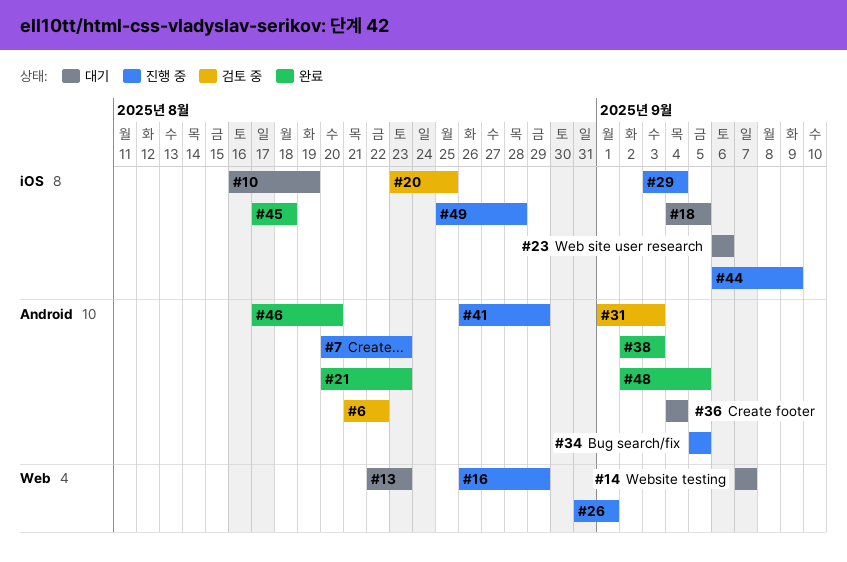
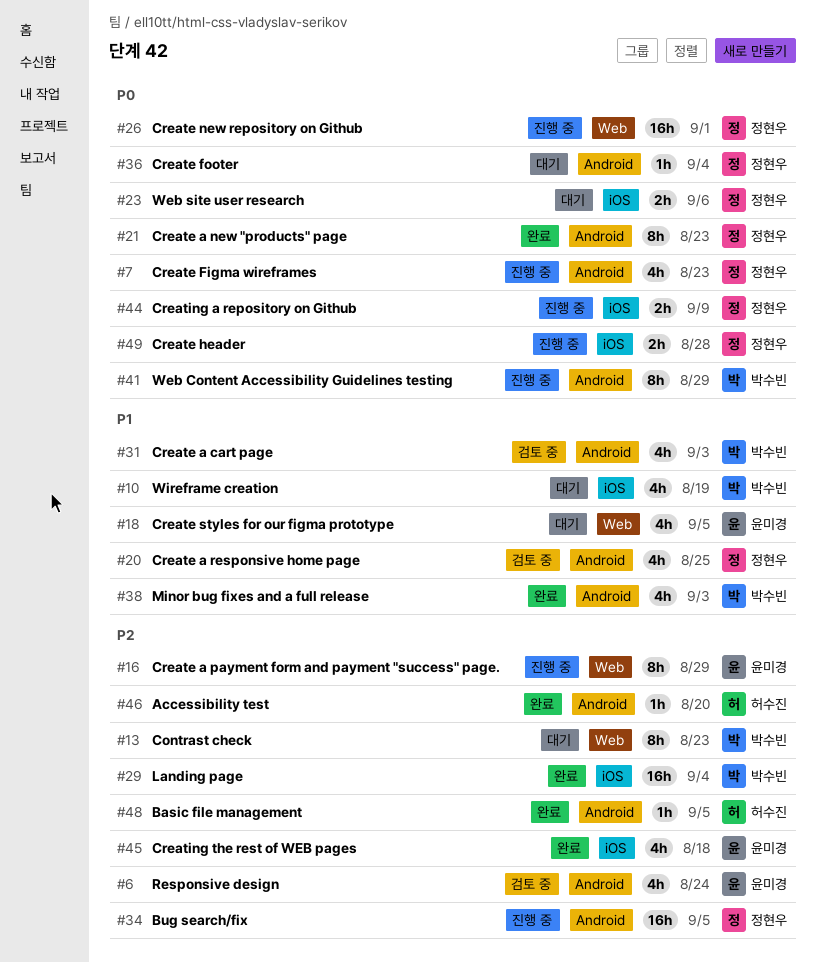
#6, due: Aug 22 -> Aug 24
#14: present -> none
#18, label: iOS -> Web
#20, label: iOS -> Android
#29, status: 진행 중 -> 완료

